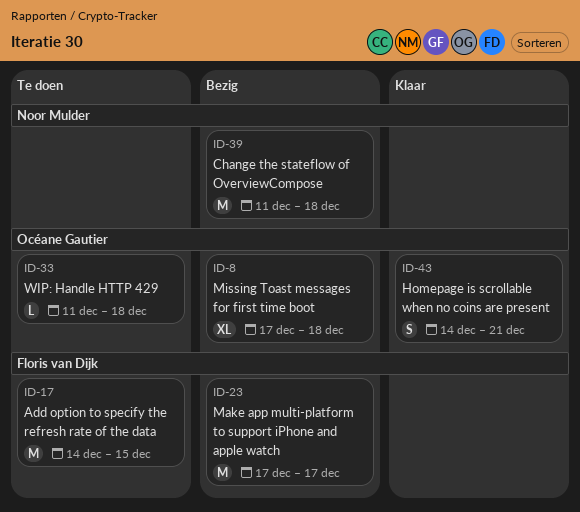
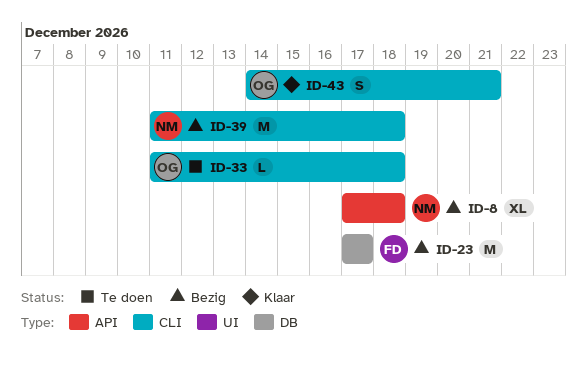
ID-8, owner: Océane Gautier -> Noor Mulder
ID-17: present -> none

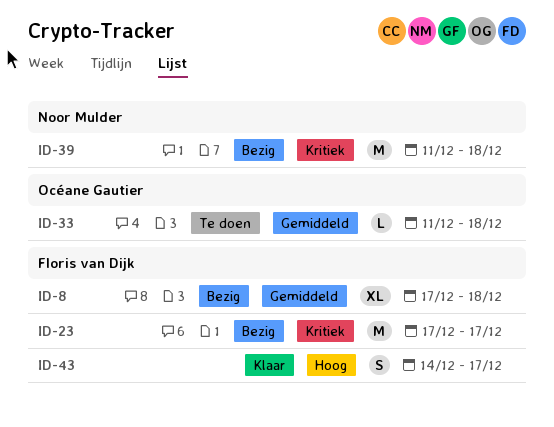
ID-8, owner: Noor Mulder -> Floris van Dijk
ID-43, owner: Océane Gautier -> Floris van Dijk
ID-43, due: Dec 21 -> Dec 17

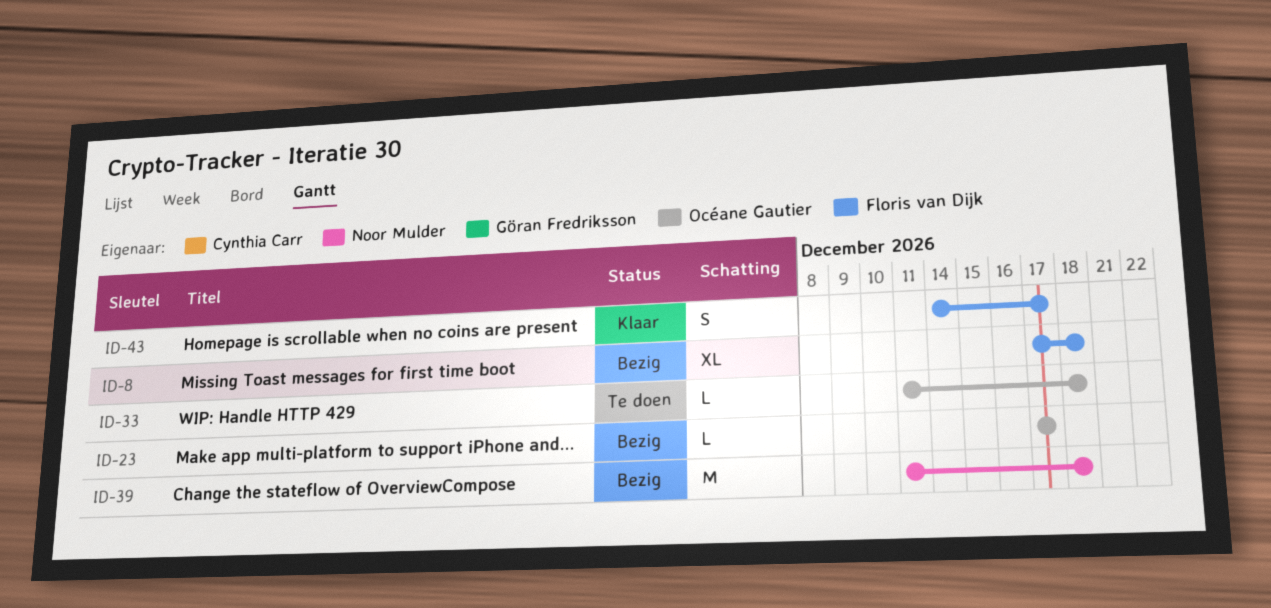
ID-23, owner: Floris van Dijk -> Océane Gautier
ID-23, estimate: M -> L

